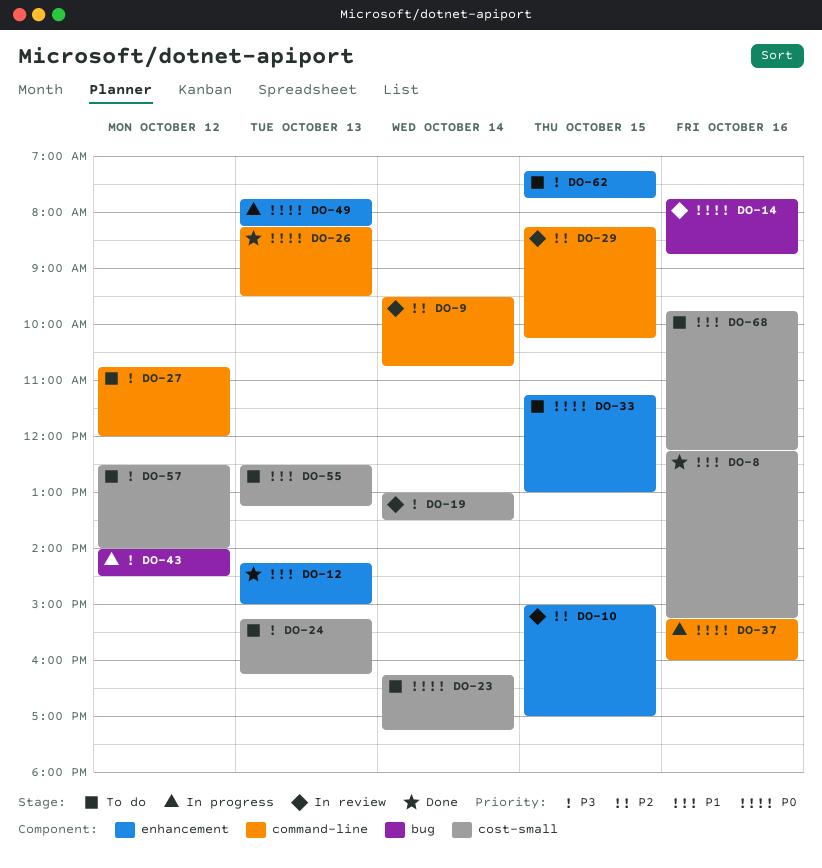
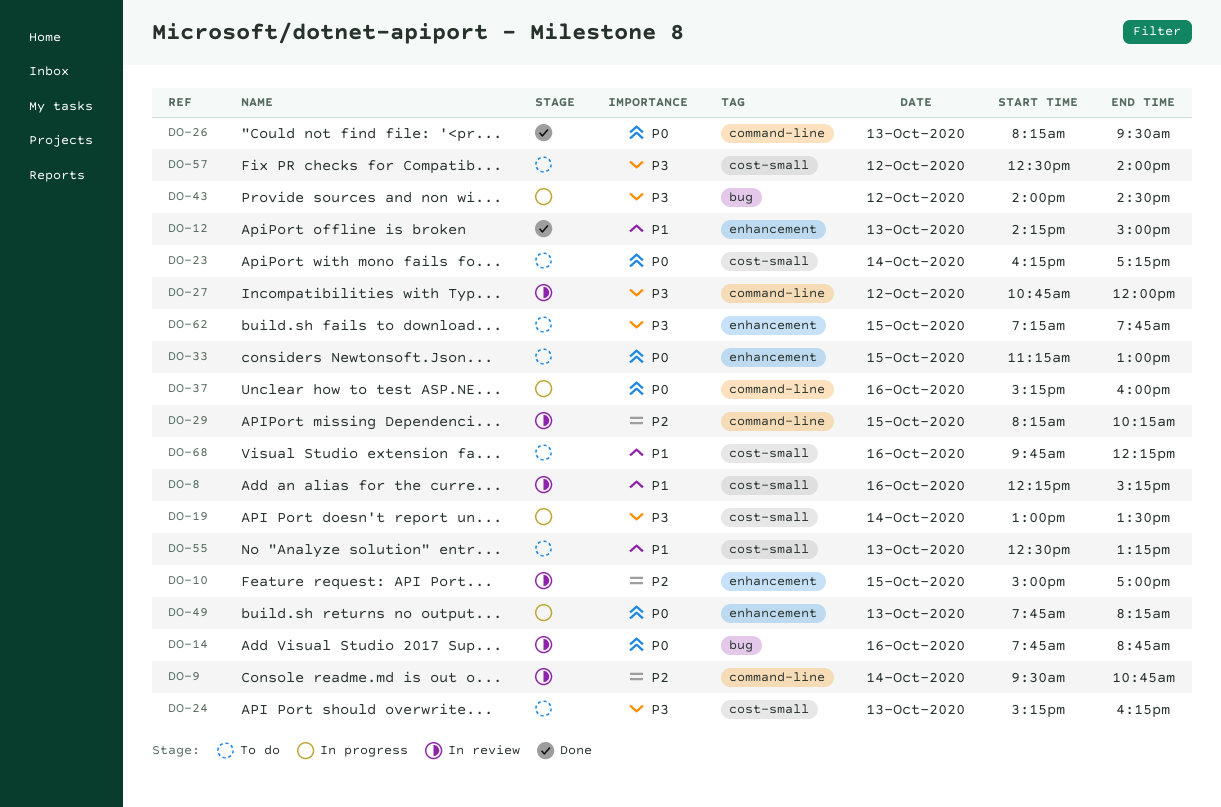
DO-8, status: Done -> In review
DO-19, status: In review -> In progress
DO-27, status: To do -> In review

